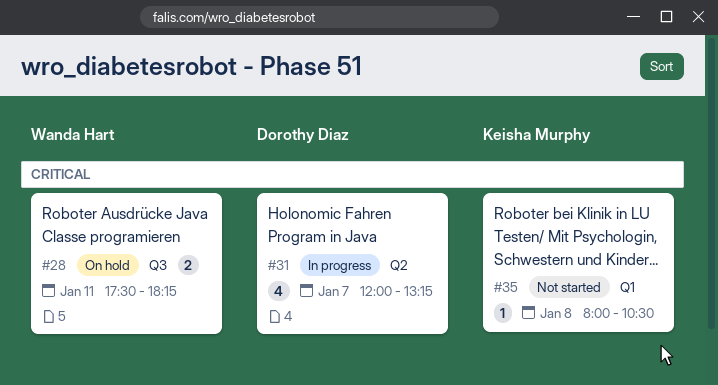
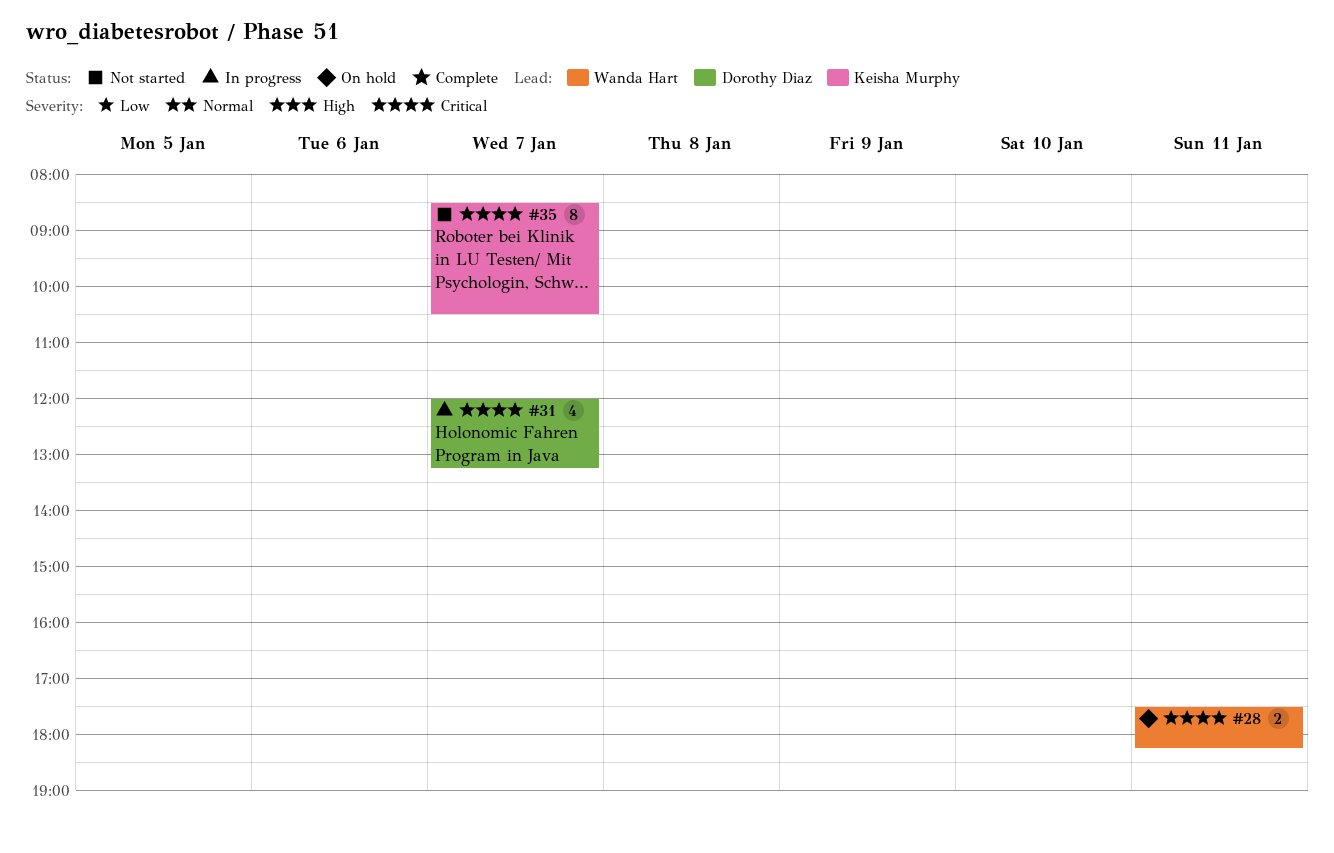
#35, estimate: 1 -> 8
#35, day: Jan 8 -> Jan 7
#35, begins: 08:00 -> 08:30

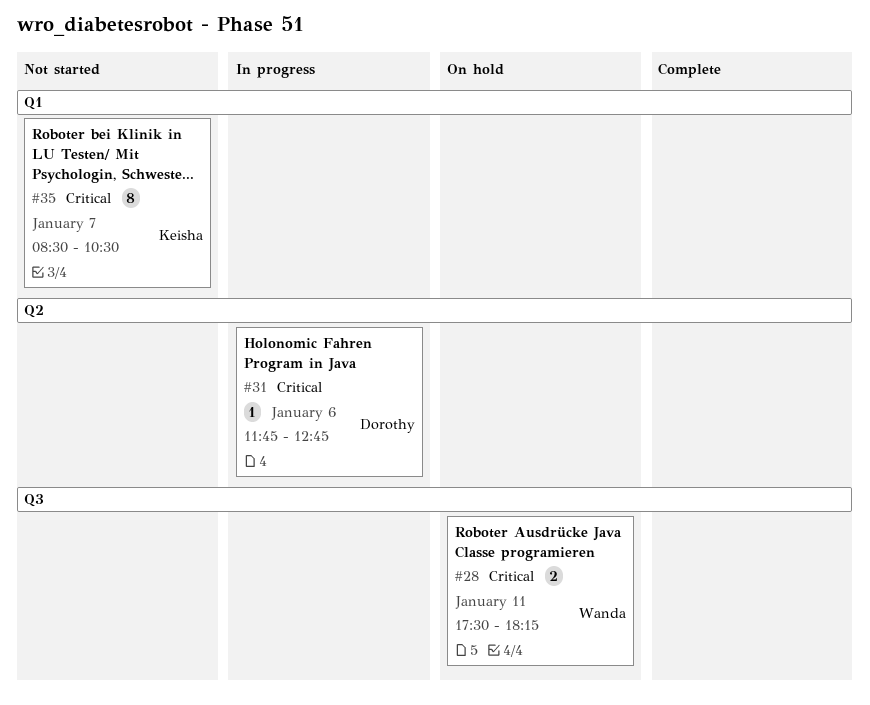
#31, estimate: 4 -> 1
#31, day: Jan 7 -> Jan 6
#31, begins: 12:00 -> 11:45
#31, ends: 13:15 -> 12:45

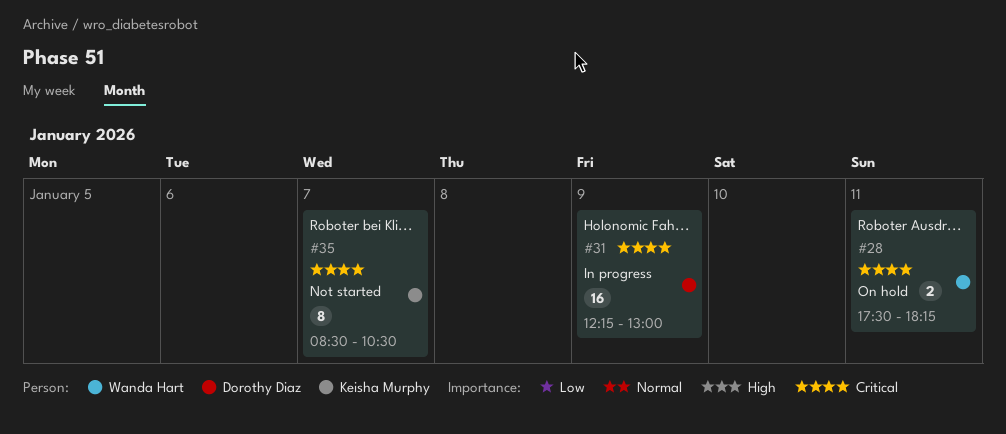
#31, estimate: 1 -> 16
#31, day: Jan 6 -> Jan 9
#31, begins: 11:45 -> 12:15
#31, ends: 12:45 -> 13:00

